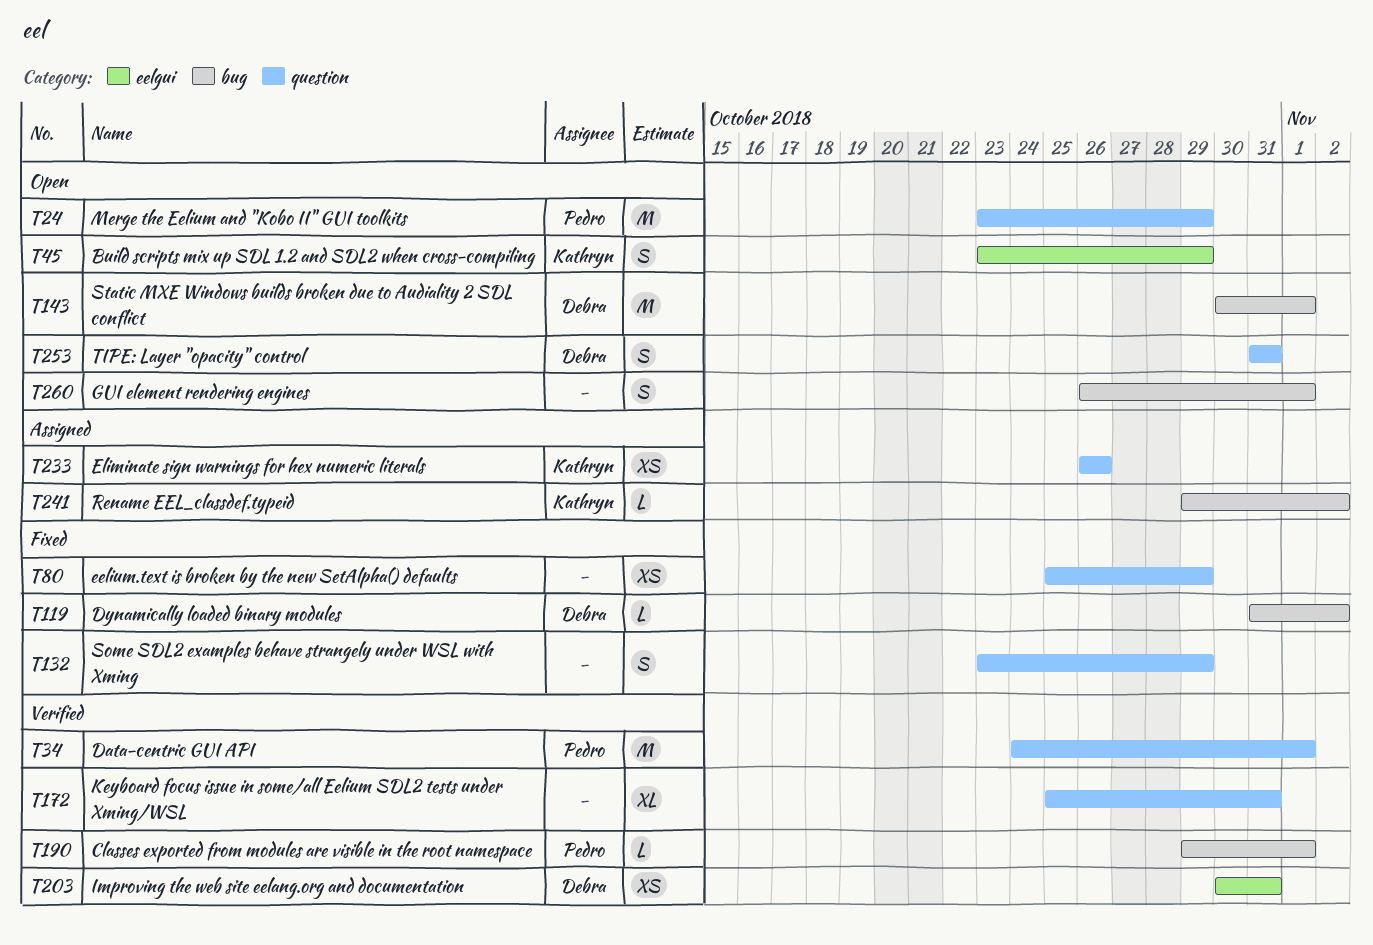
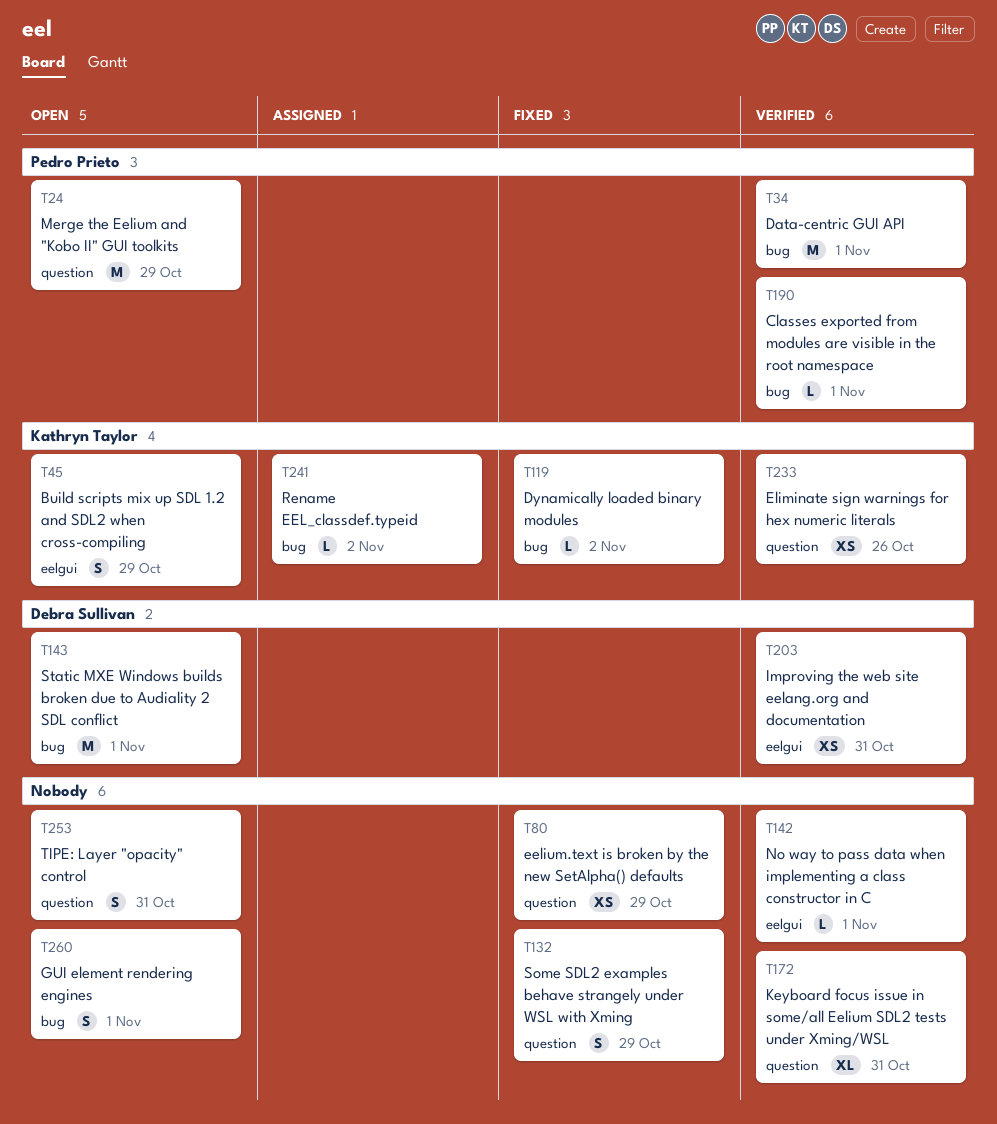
T34, label: question -> bug
T119, owner: Debra Sullivan -> Kathryn Taylor
T142: none -> present
T233, status: Assigned -> Verified
T253, owner: Debra Sullivan -> none

